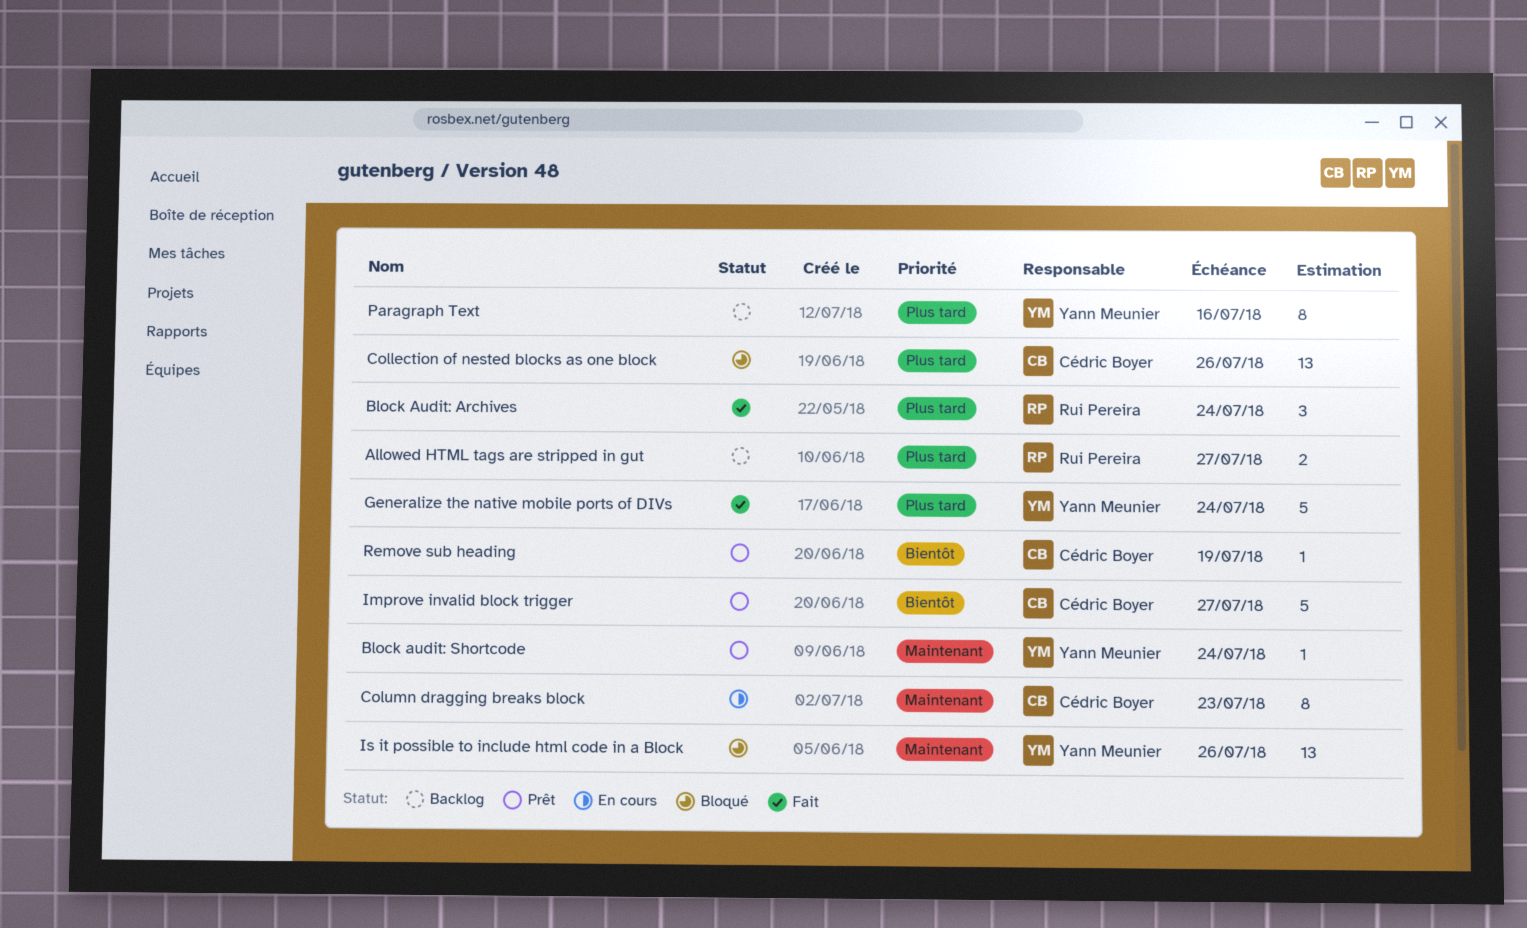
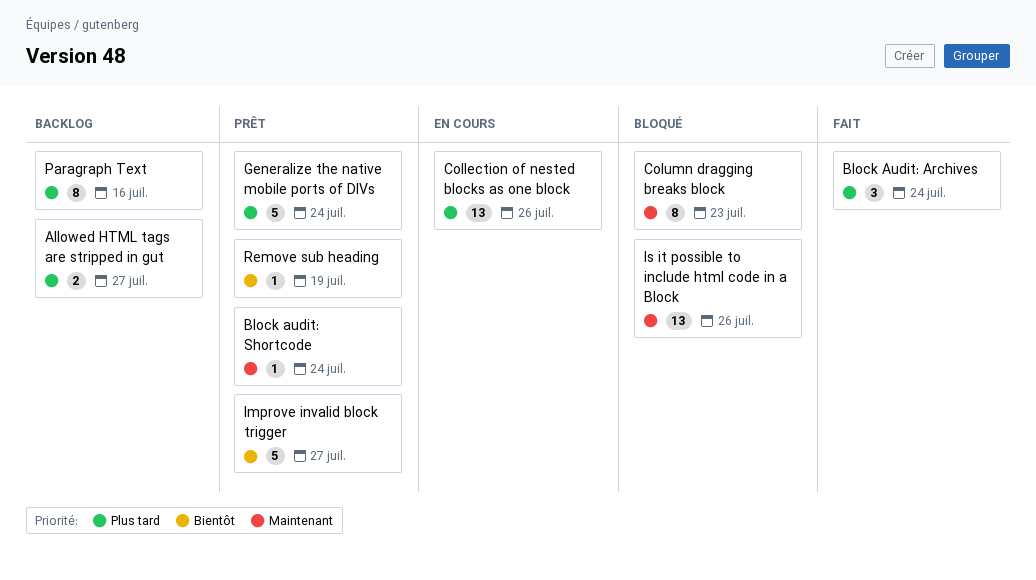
Collection of nested blocks as one block, status: Bloqué -> En cours
Column dragging breaks block, status: En cours -> Bloqué
Generalize the native mobile ports of DIVs, status: Fait -> Prêt

